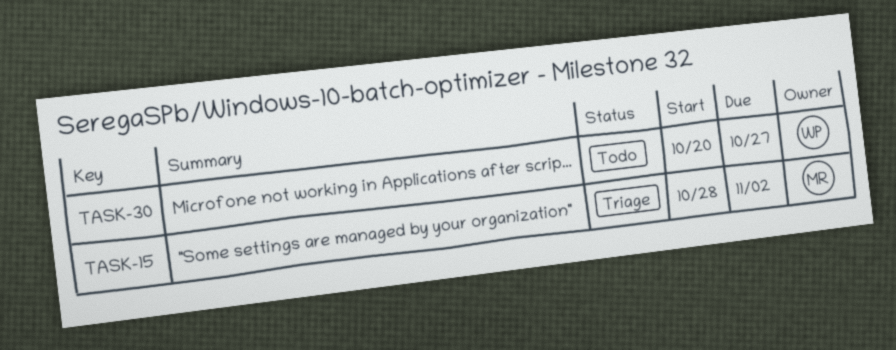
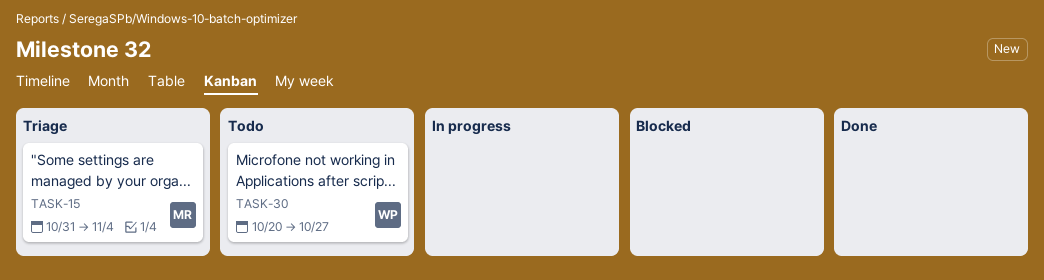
TASK-15, start: Oct 28 -> Oct 31
TASK-15, due: Nov 2 -> Nov 4

